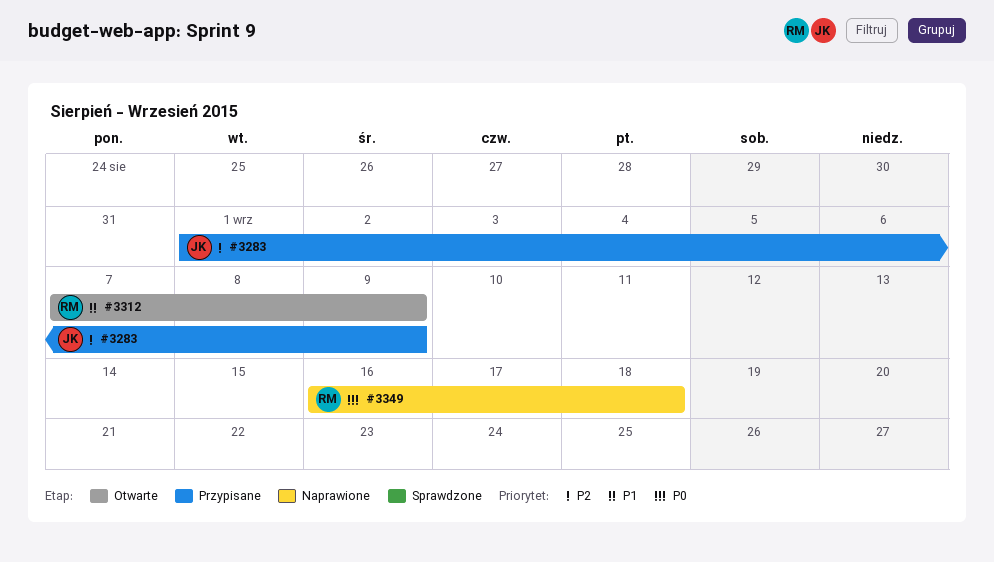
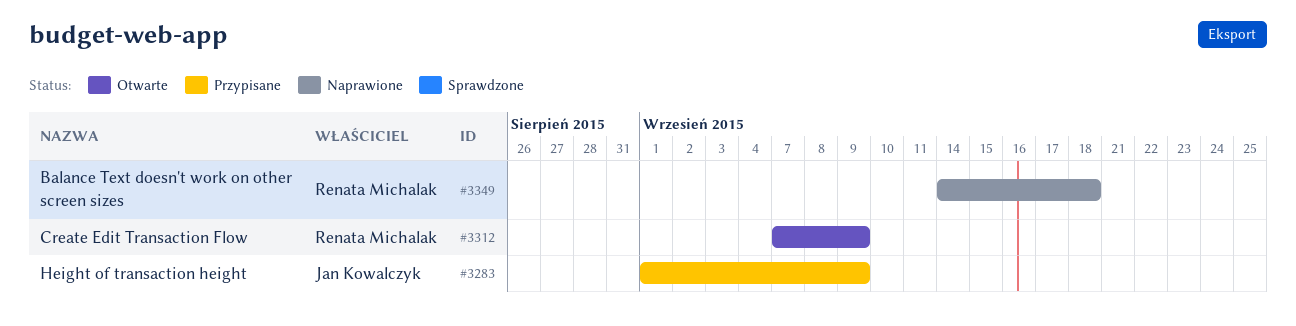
#3349, start: Sep 16 -> Sep 14

